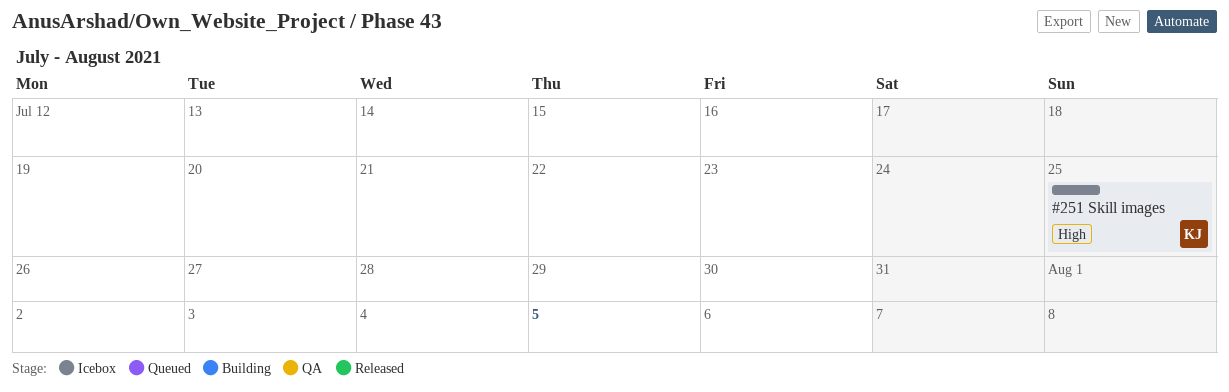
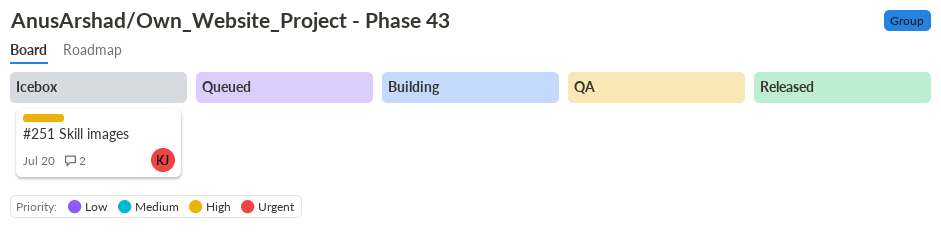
#251, due: Jul 25 -> Jul 20

